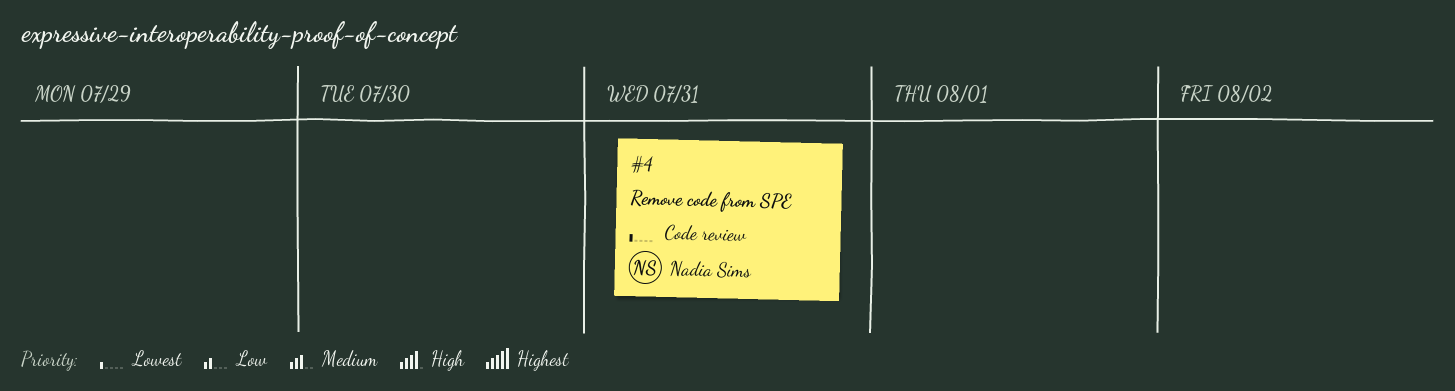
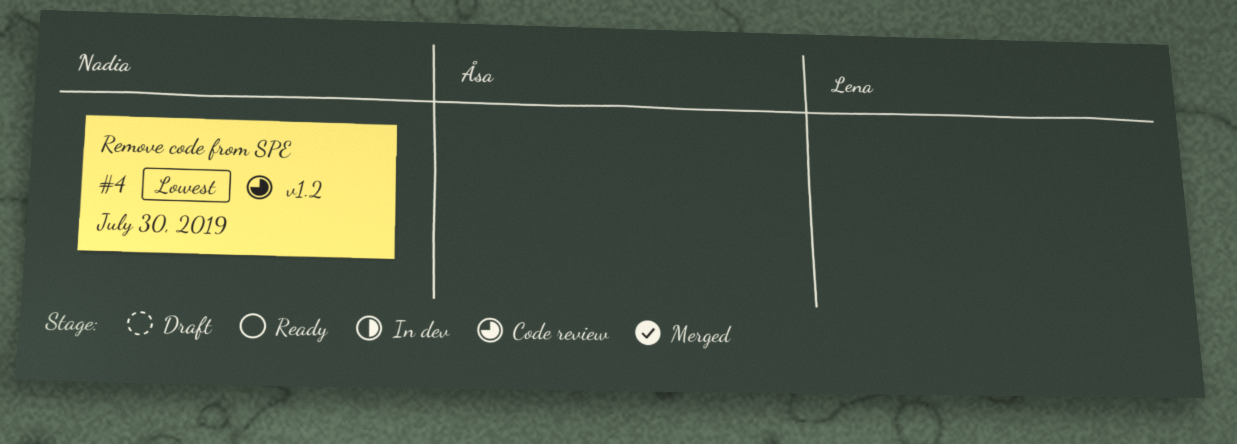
#4, due: Jul 31 -> Jul 30

